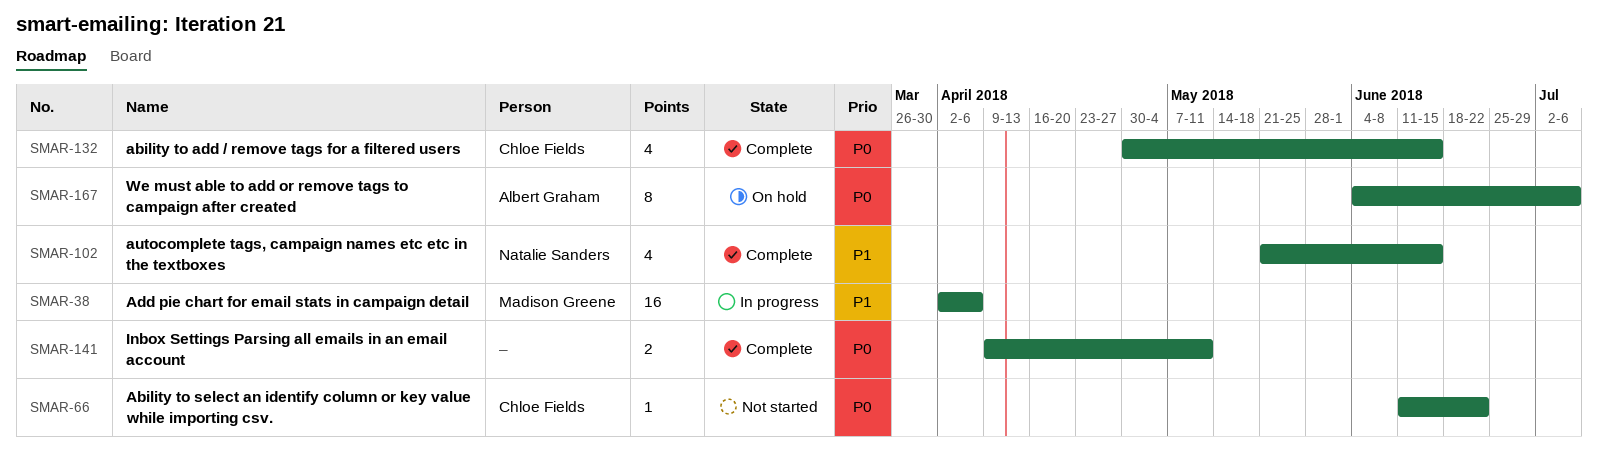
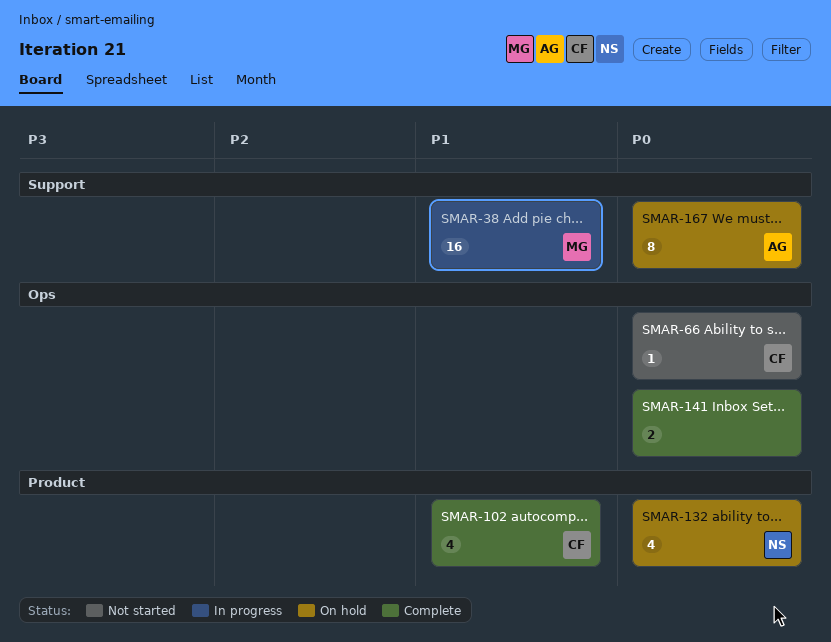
SMAR-102, owner: Natalie Sanders -> Chloe Fields
SMAR-132, status: Complete -> On hold
SMAR-132, owner: Chloe Fields -> Natalie Sanders

